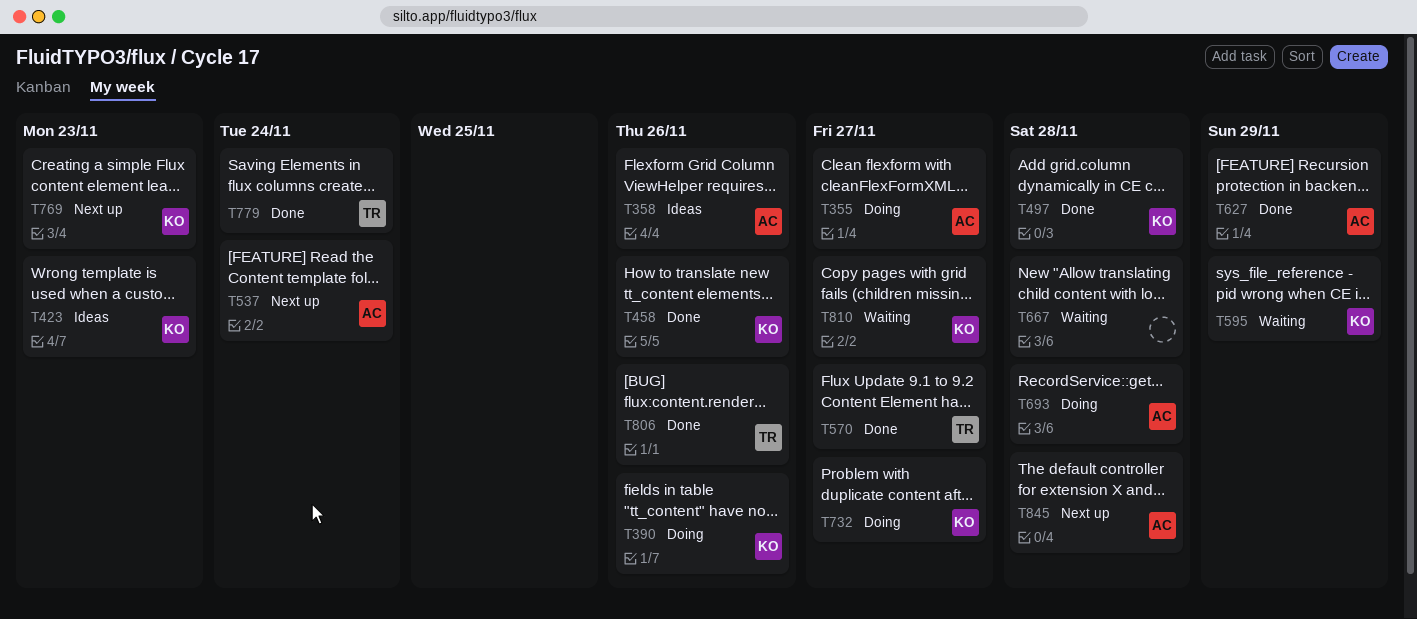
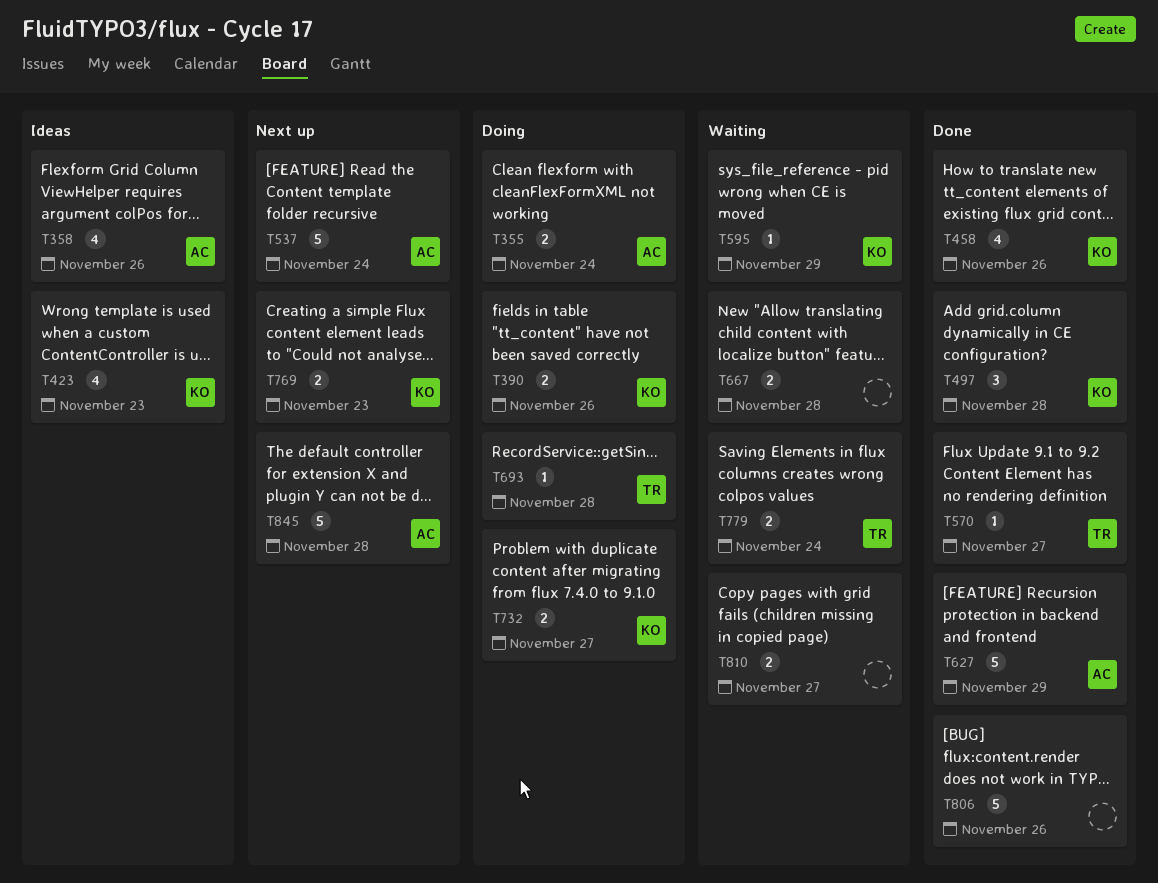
T355, due: Nov 27 -> Nov 24
T693, owner: AC -> TR
T779, status: Done -> Waiting
T806, owner: TR -> none
T810, owner: KO -> none

